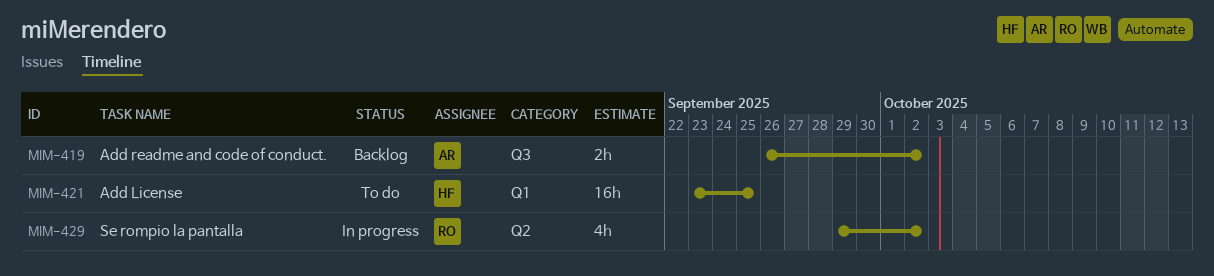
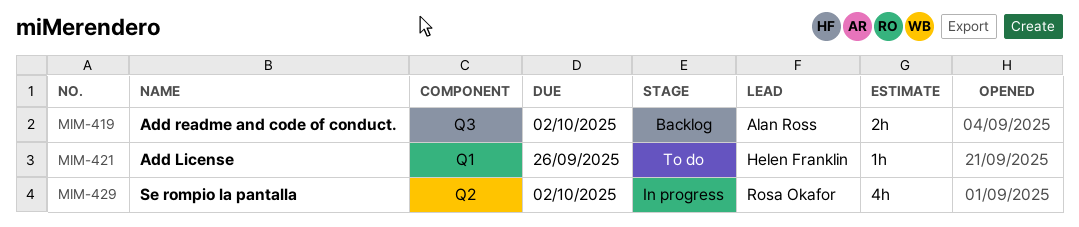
MIM-421, estimate: 16h -> 1h
MIM-421, due: Sep 25 -> Sep 26

